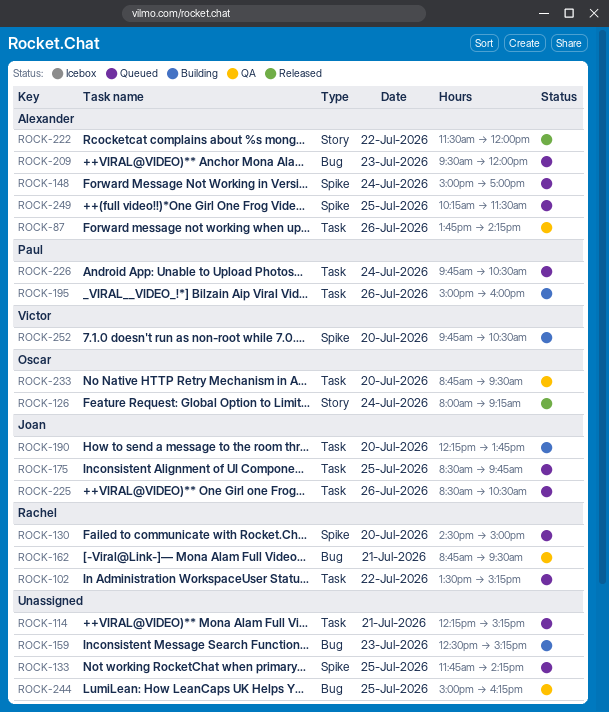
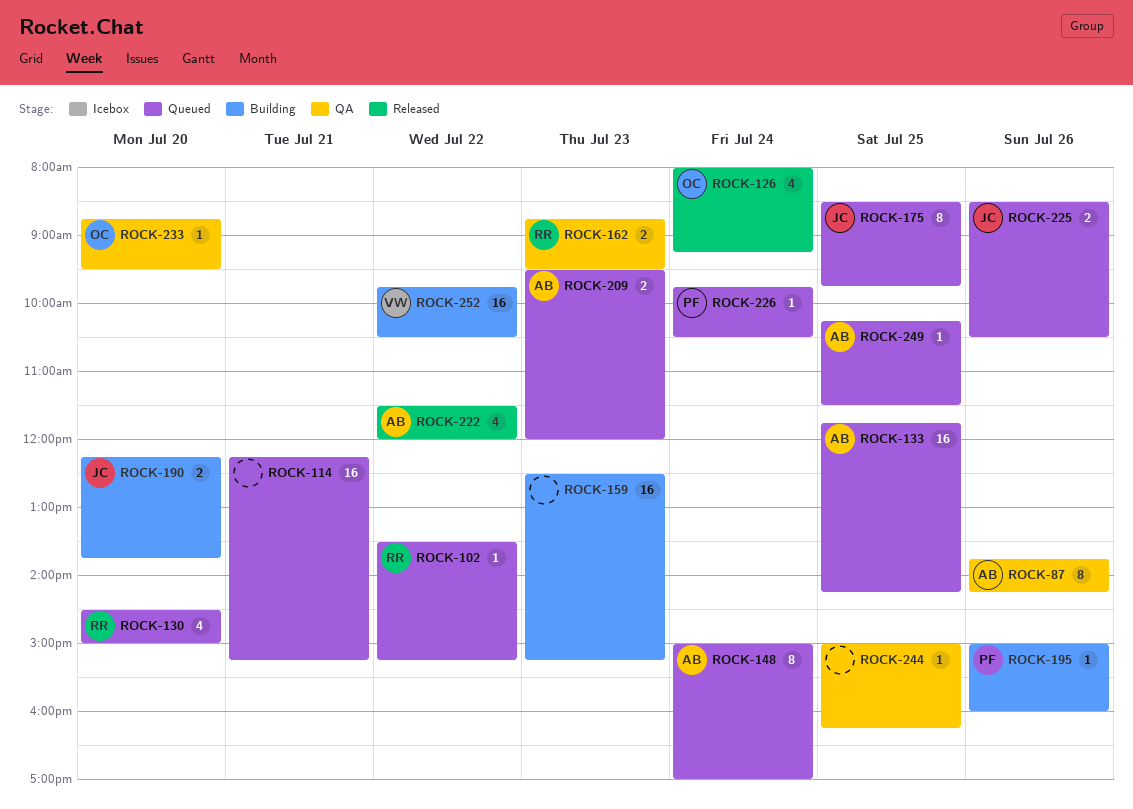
ROCK-133, owner: none -> Alexander
ROCK-162, day: Jul 21 -> Jul 23
ROCK-252, day: Jul 20 -> Jul 22

